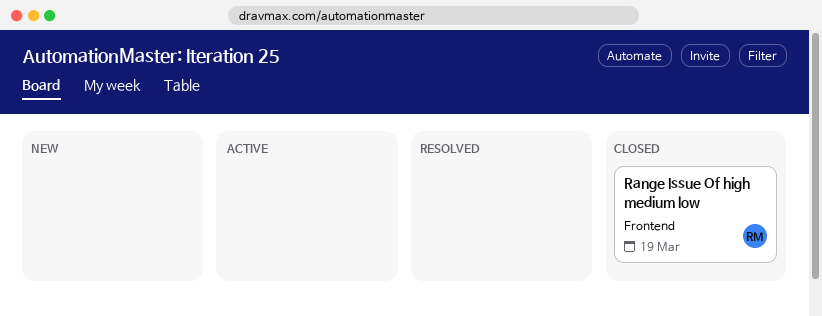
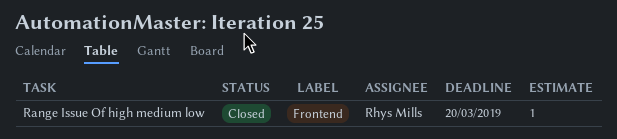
Range Issue Of high medium low, due: Mar 19 -> Mar 20

